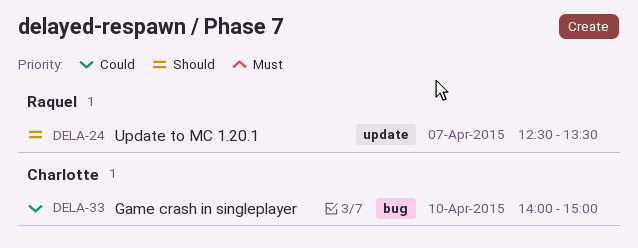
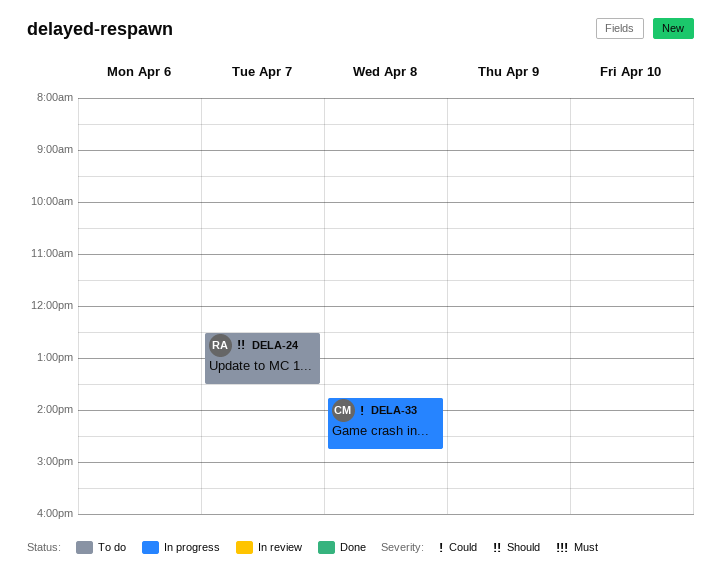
DELA-33, day: Apr 10 -> Apr 8
DELA-33, begins: 14:00 -> 13:45
DELA-33, ends: 15:00 -> 14:45

